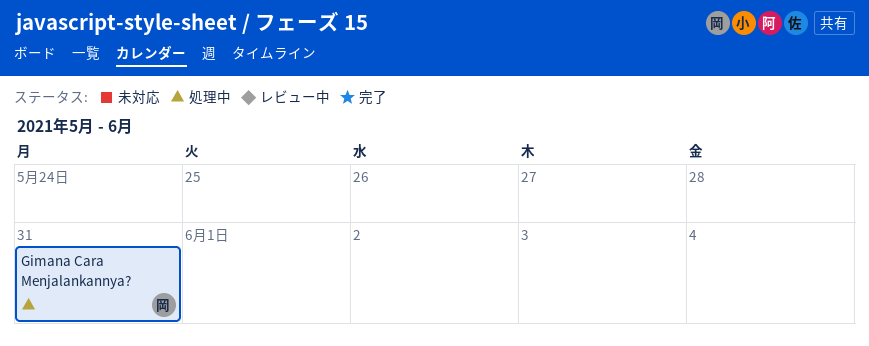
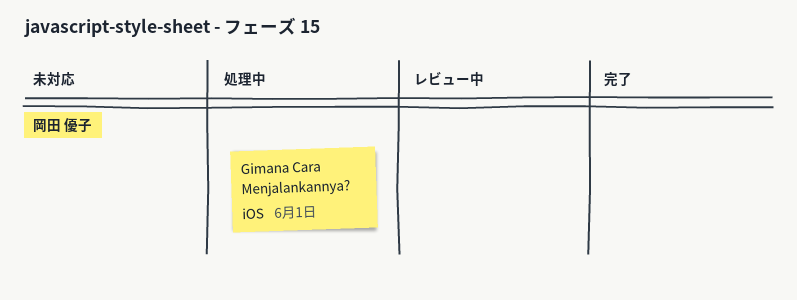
Gimana Cara Menjalankannya?, due: May 31 -> Jun 1

